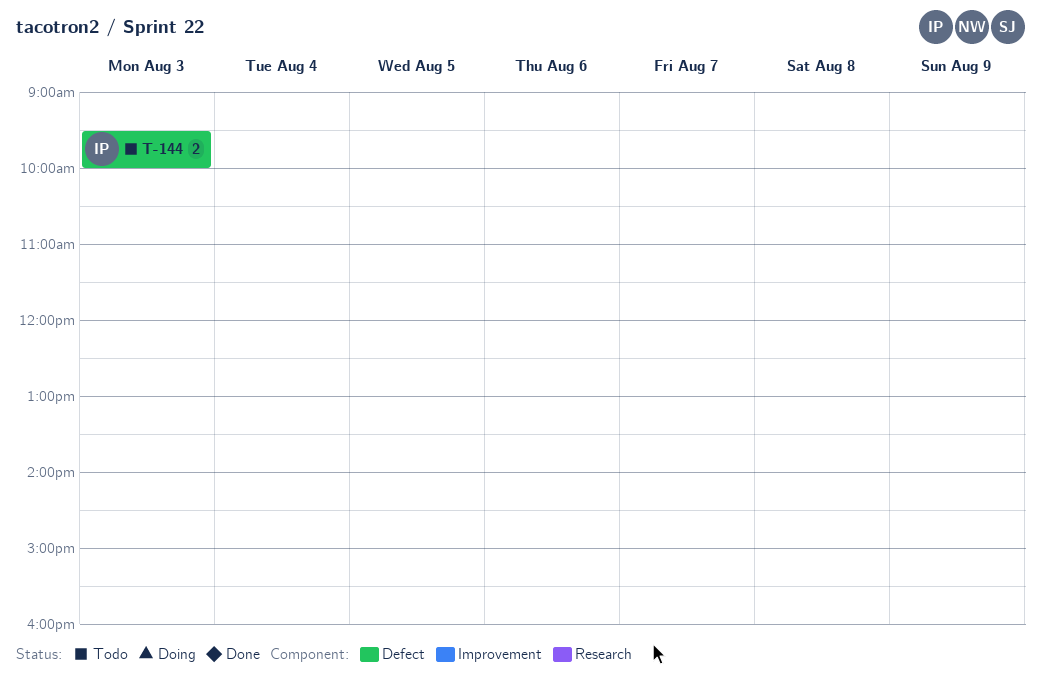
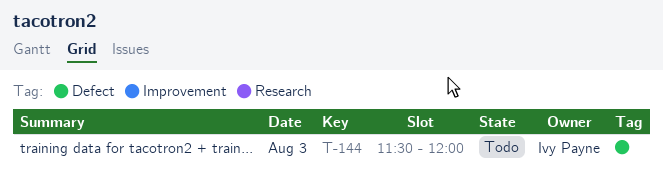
T-144, begins: 09:30 -> 11:30
T-144, ends: 10:00 -> 12:00

